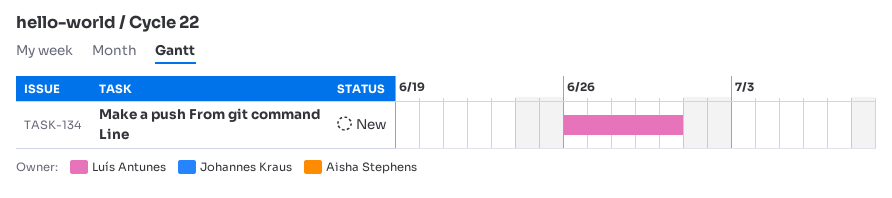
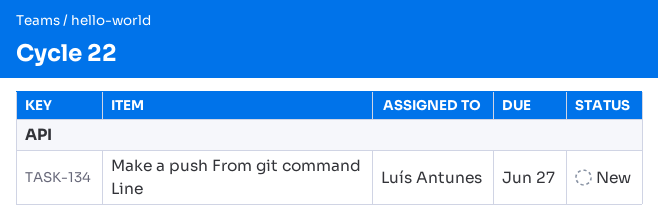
TASK-134, due: Jun 30 -> Jun 27

